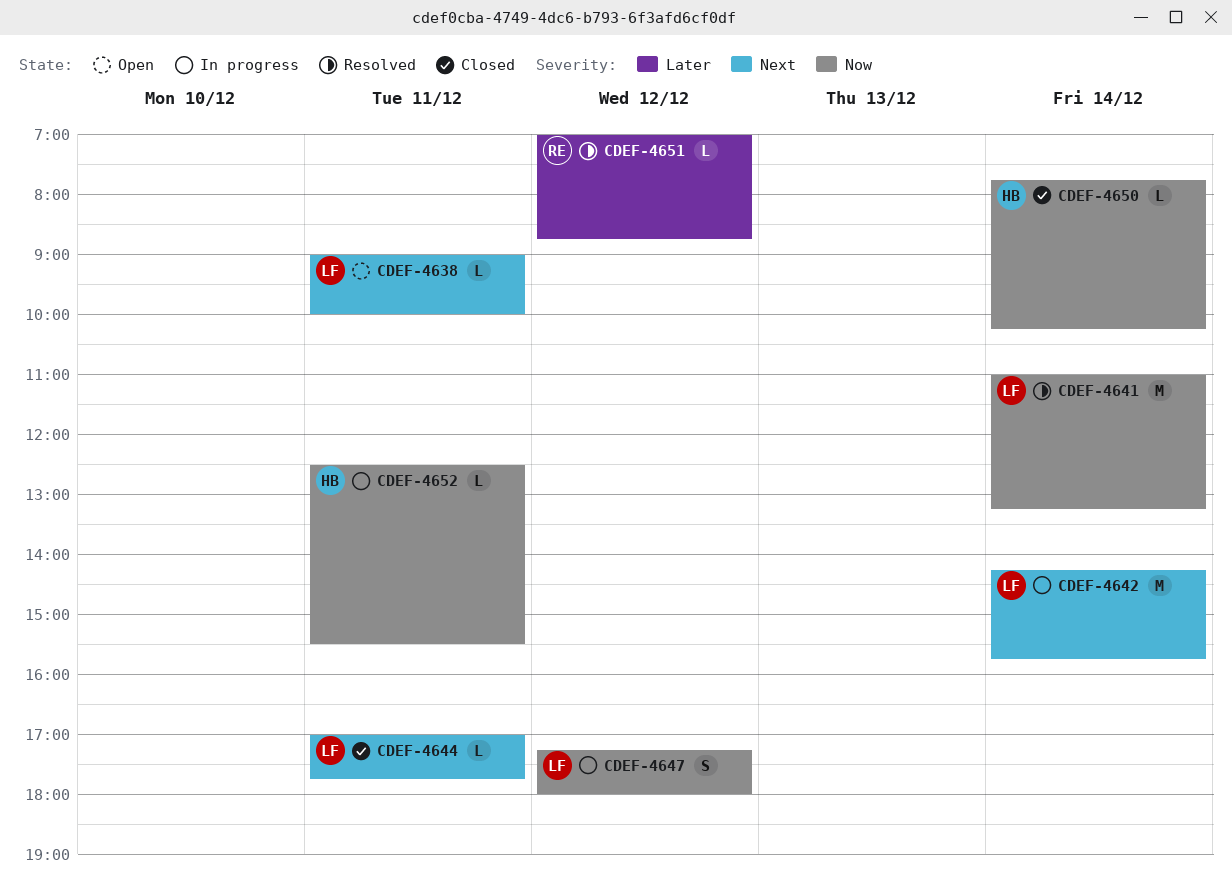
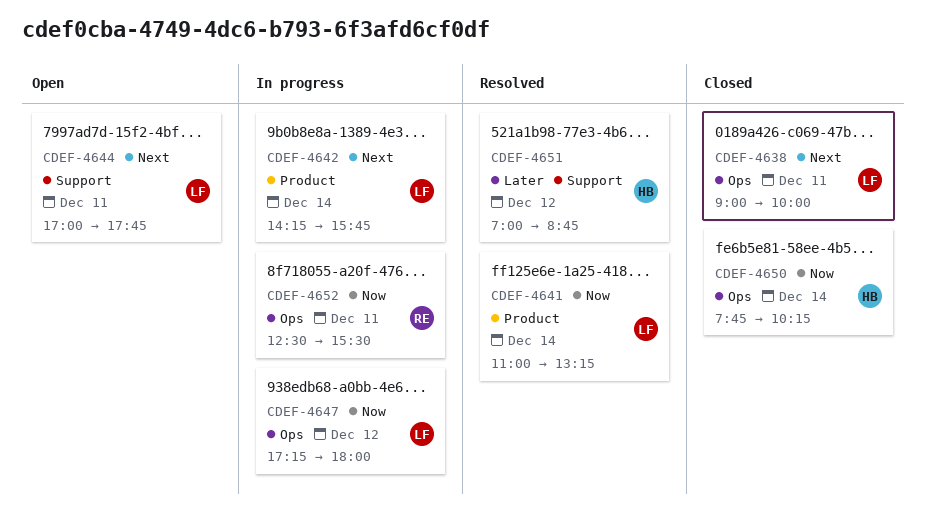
CDEF-4638, status: Open -> Closed
CDEF-4644, status: Closed -> Open
CDEF-4651, owner: RE -> HB
CDEF-4652, owner: HB -> RE

